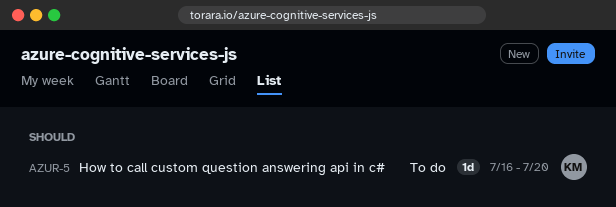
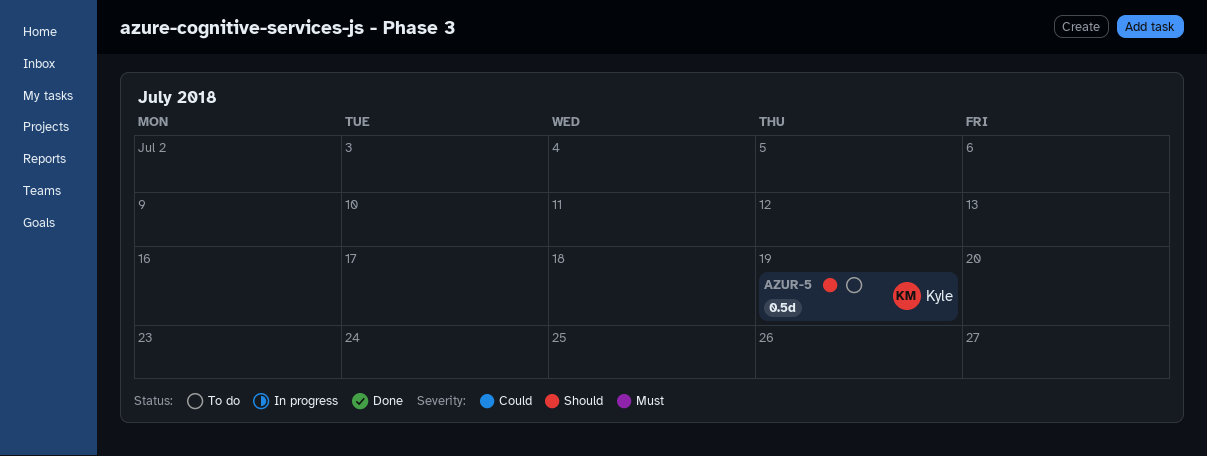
AZUR-5, estimate: 1d -> 0.5d
AZUR-5, due: Jul 20 -> Jul 19

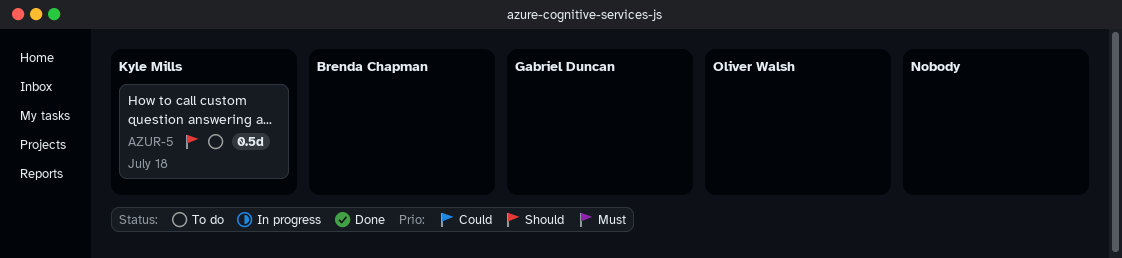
AZUR-5, due: Jul 19 -> Jul 18

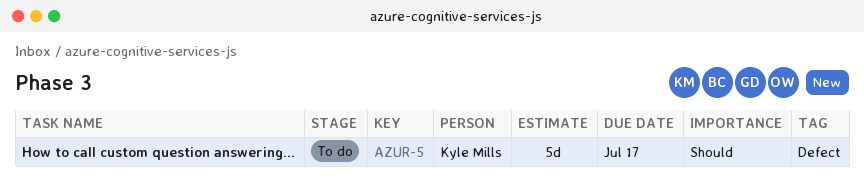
AZUR-5, estimate: 0.5d -> 5d
AZUR-5, due: Jul 18 -> Jul 17

